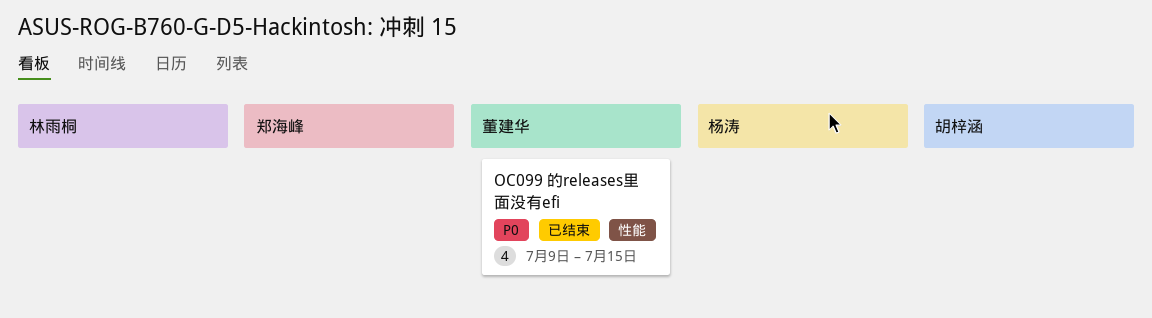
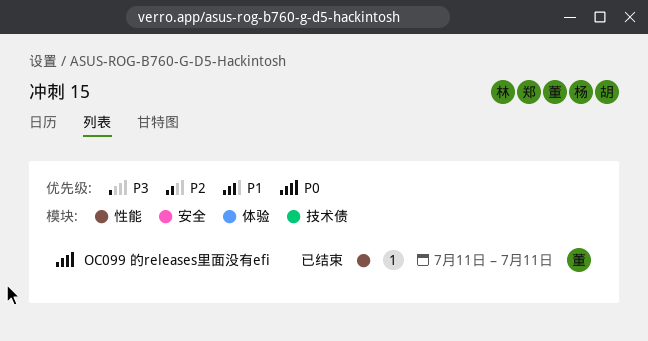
OC099 的releases里面没有efi, estimate: 4 -> 1
OC099 的releases里面没有efi, start: Jul 9 -> Jul 11
OC099 的releases里面没有efi, due: Jul 15 -> Jul 11

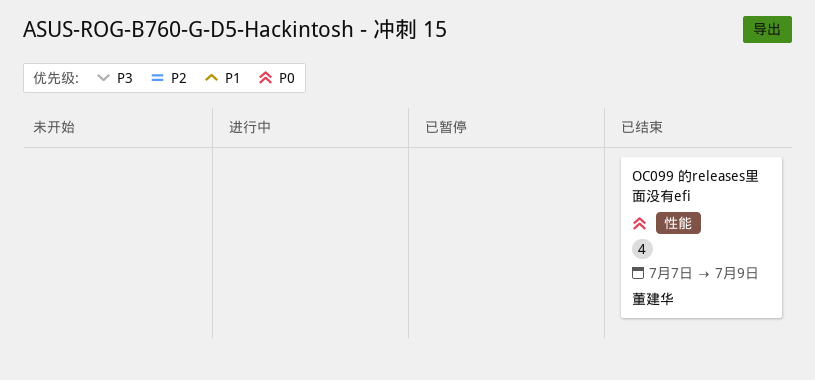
OC099 的releases里面没有efi, estimate: 1 -> 4
OC099 的releases里面没有efi, start: Jul 11 -> Jul 7
OC099 的releases里面没有efi, due: Jul 11 -> Jul 9

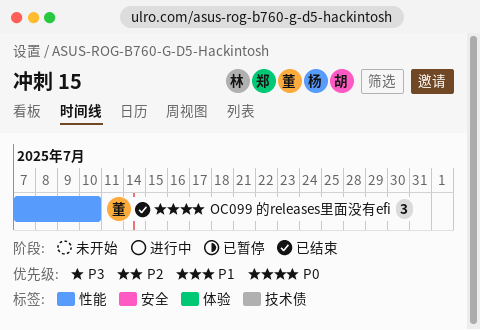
OC099 的releases里面没有efi, estimate: 4 -> 3
OC099 的releases里面没有efi, due: Jul 9 -> Jul 10

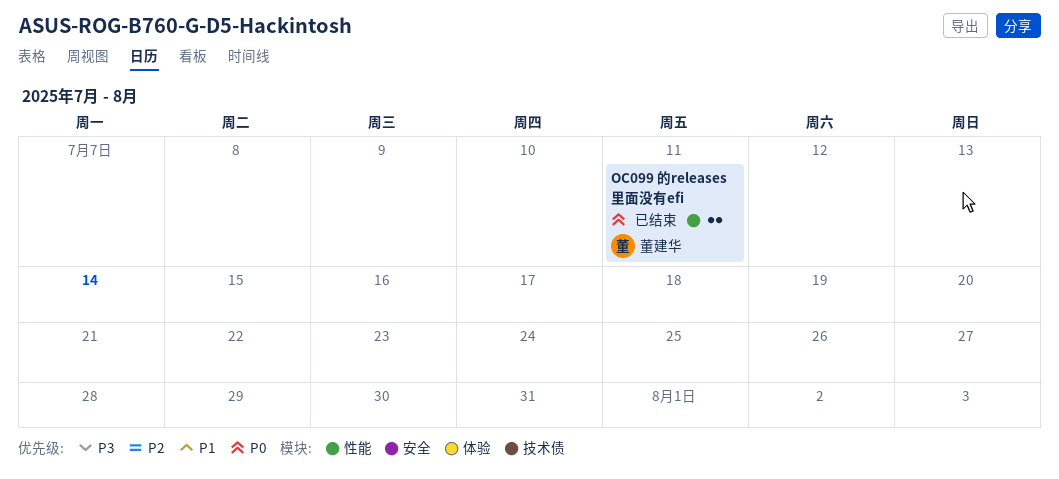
OC099 的releases里面没有efi, estimate: 3 -> 2
OC099 的releases里面没有efi, due: Jul 10 -> Jul 11

